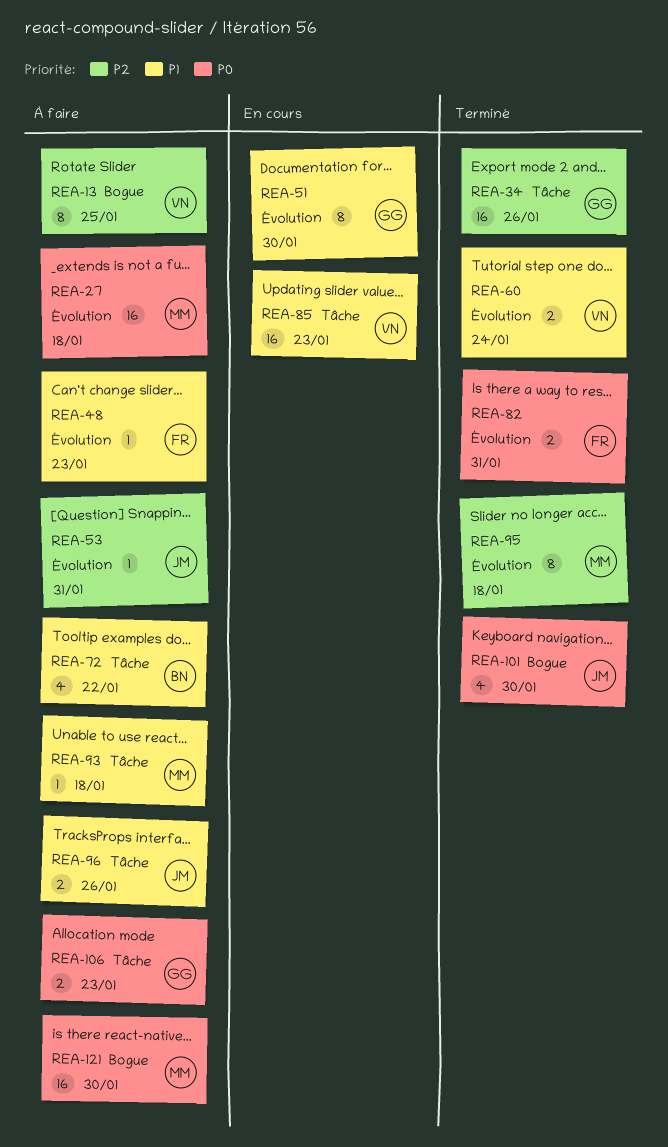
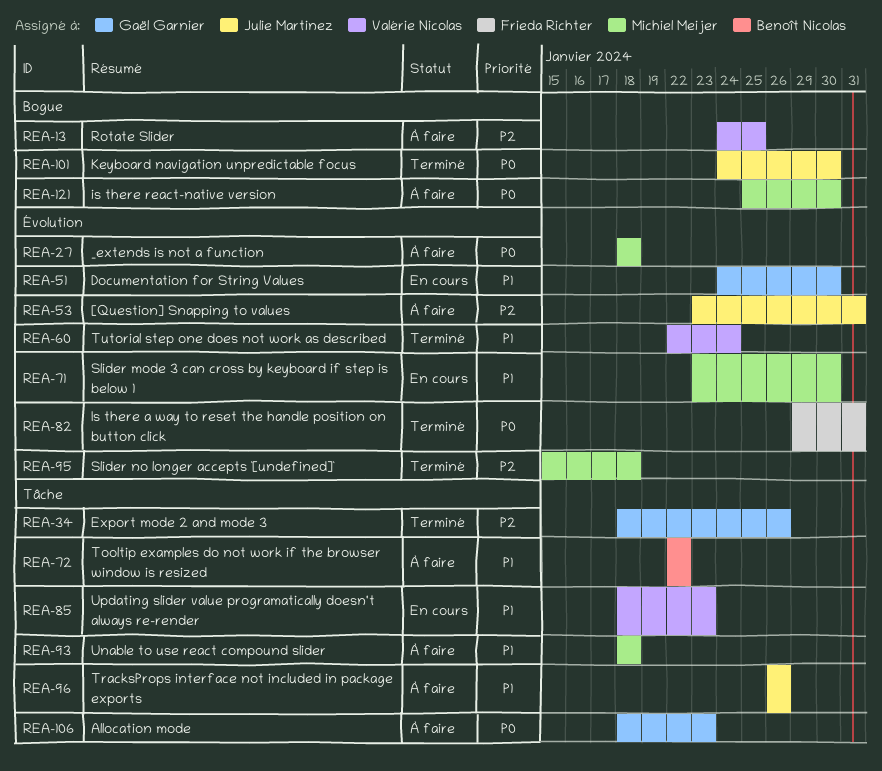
REA-48: present -> none
REA-71: none -> present

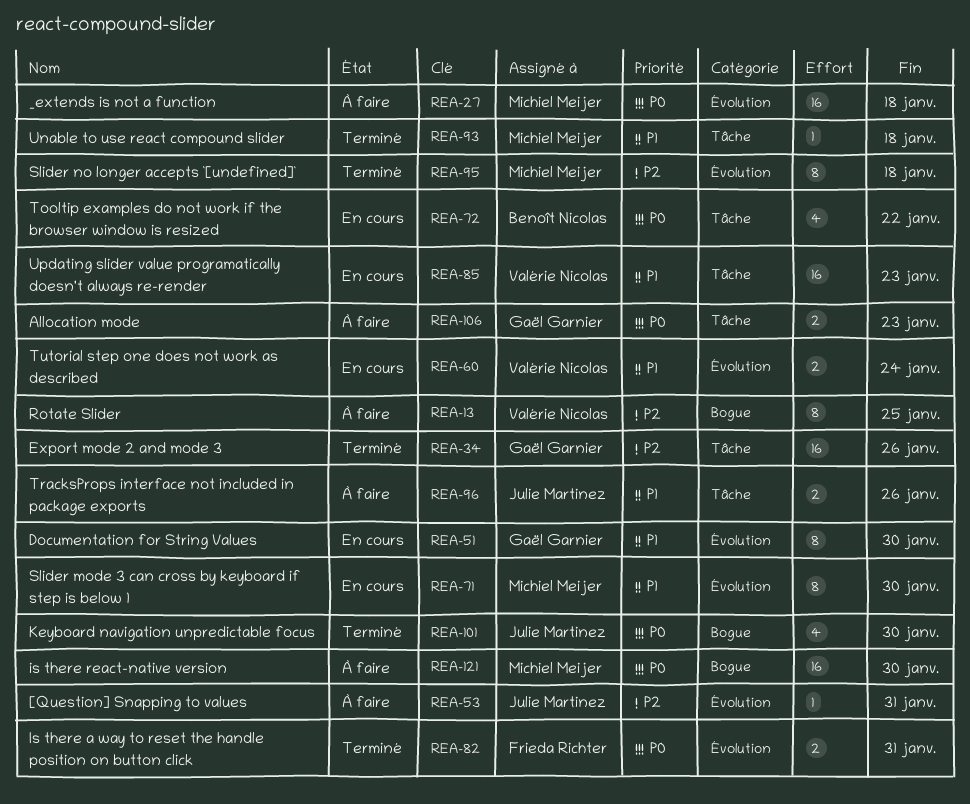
REA-60, status: Terminé -> En cours
REA-72, status: À faire -> En cours
REA-72, priority: P1 -> P0
REA-93, status: À faire -> Terminé

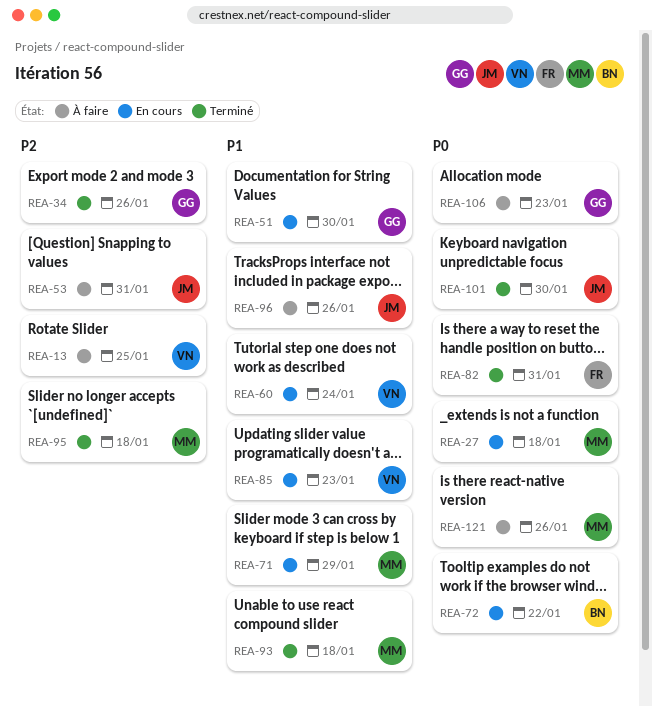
REA-27, status: À faire -> En cours
REA-71, due: Jan 30 -> Jan 29
REA-121, due: Jan 30 -> Jan 26

